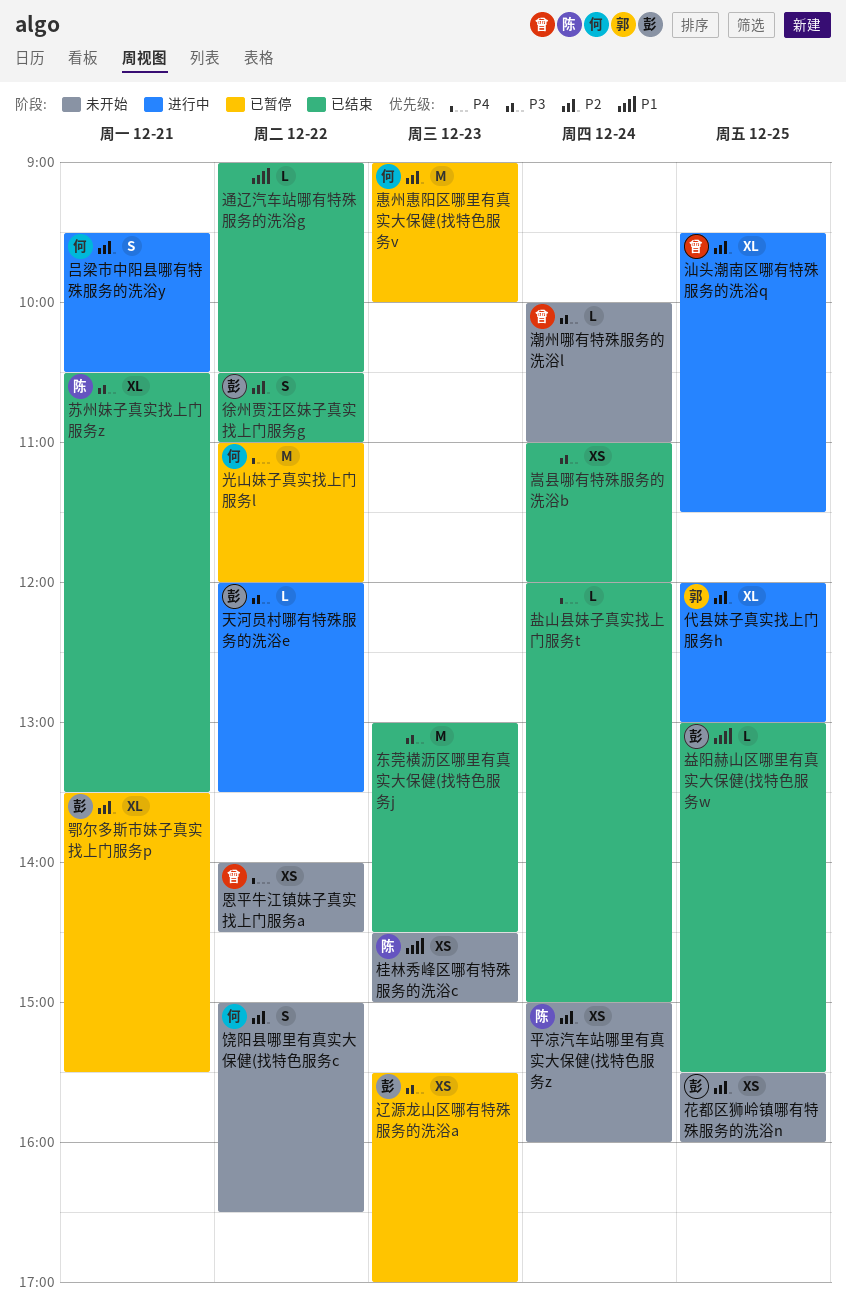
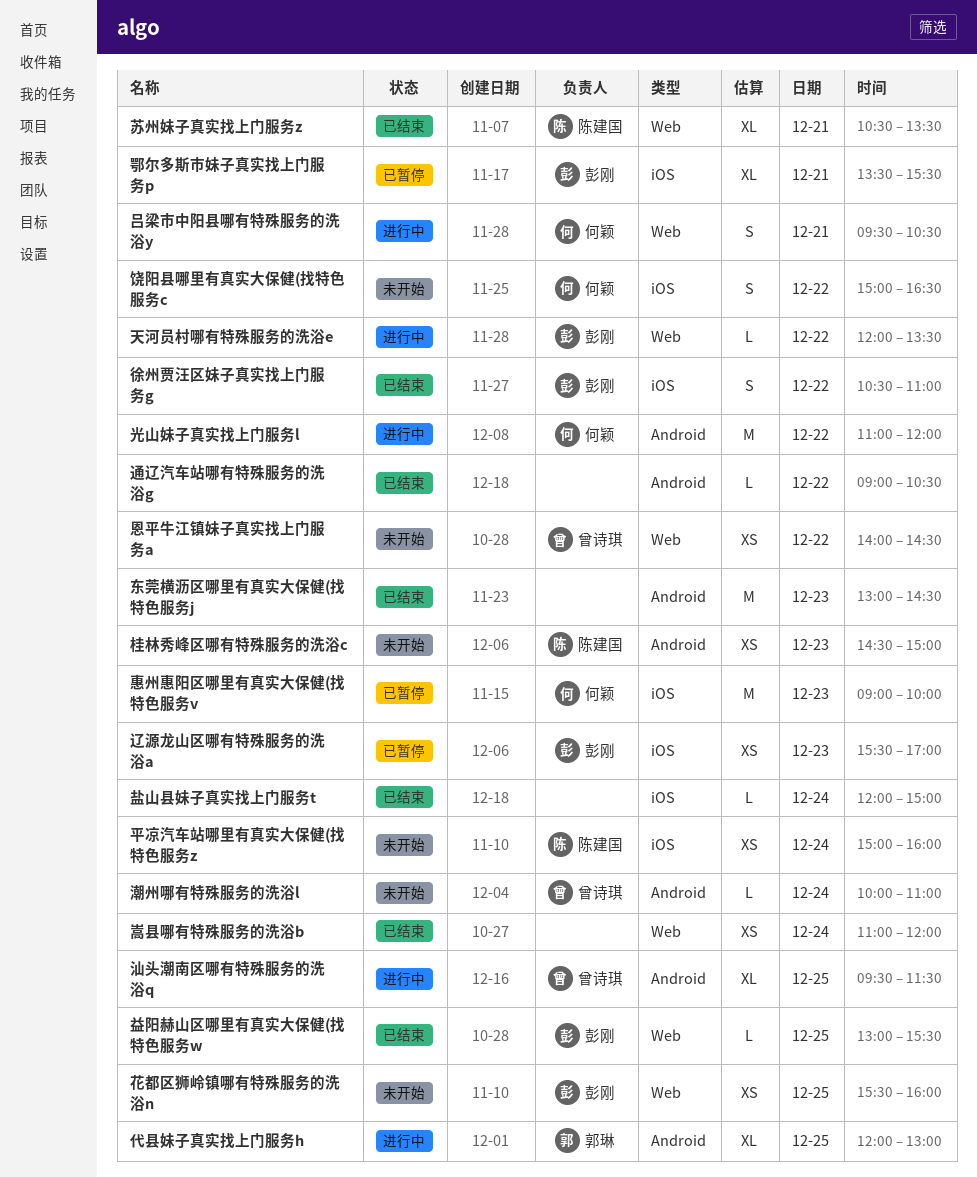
光山妹子真实找上门服务l, status: 已暂停 -> 进行中

